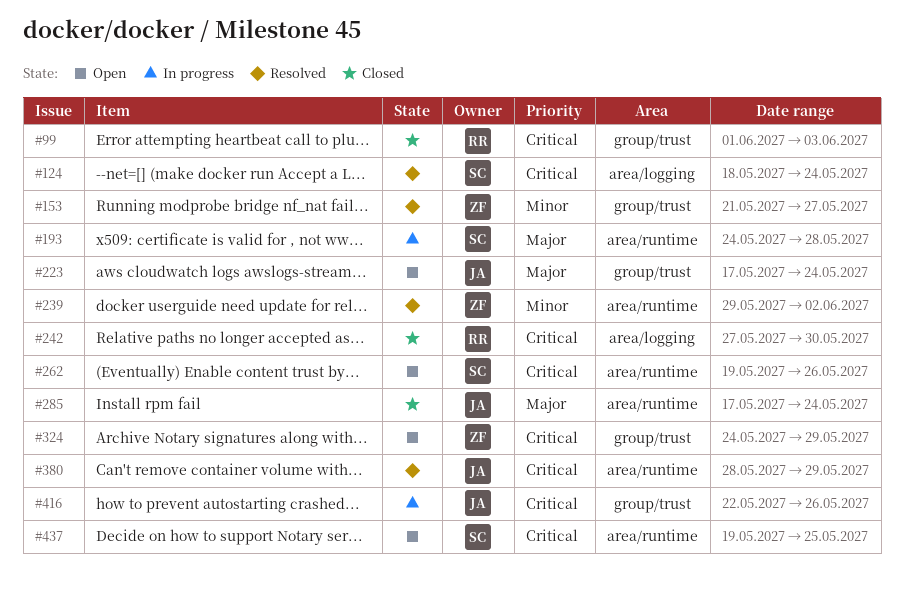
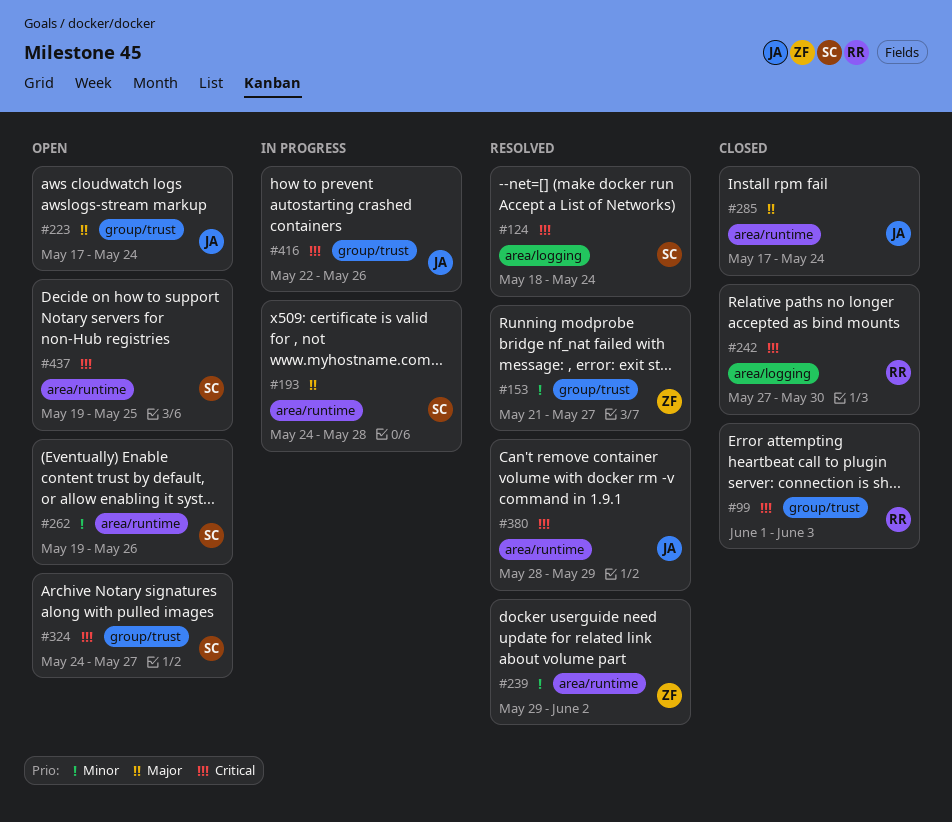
#262, priority: Critical -> Minor
#324, owner: ZF -> SC
#324, due: May 29 -> May 27

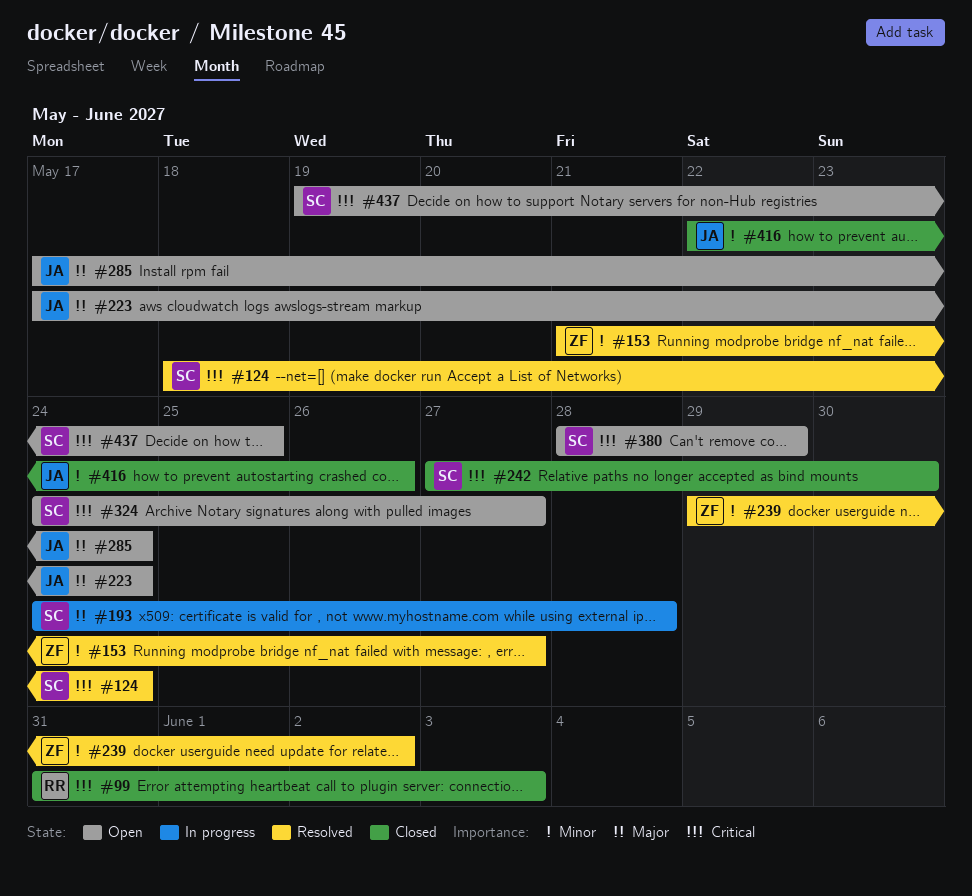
#99, start: Jun 1 -> May 31
#242, owner: RR -> SC
#262: present -> none
#285, status: Closed -> Open
#380, status: Resolved -> Open
#380, owner: JA -> SC
#416, status: In progress -> Closed
#416, priority: Critical -> Minor

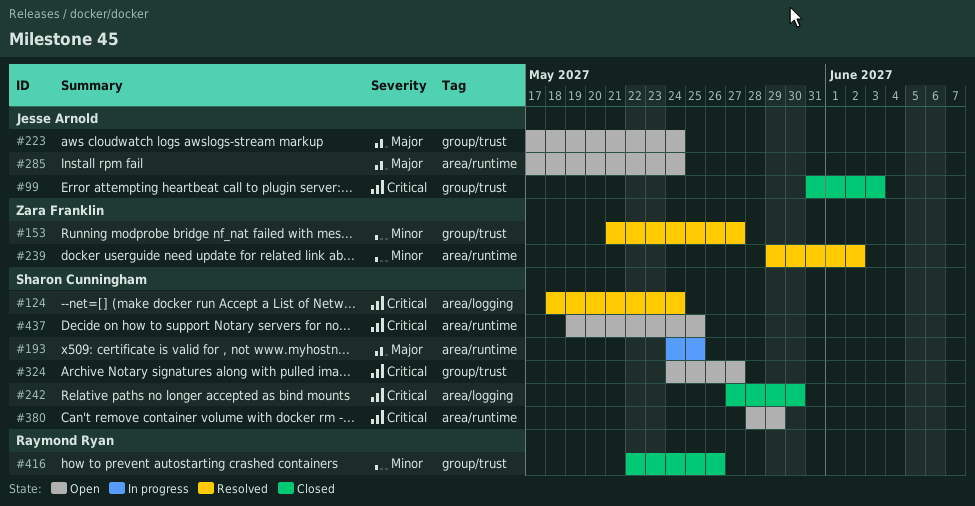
#99, owner: Raymond Ryan -> Jesse Arnold
#193, due: May 28 -> May 25
#416, owner: Jesse Arnold -> Raymond Ryan

